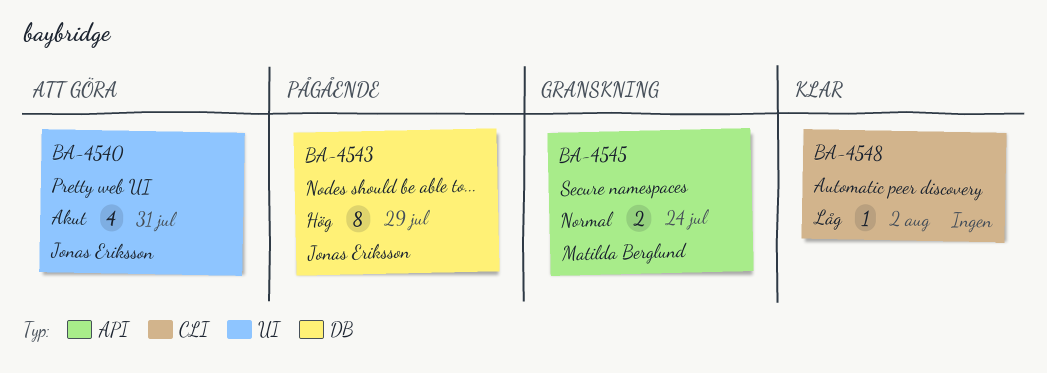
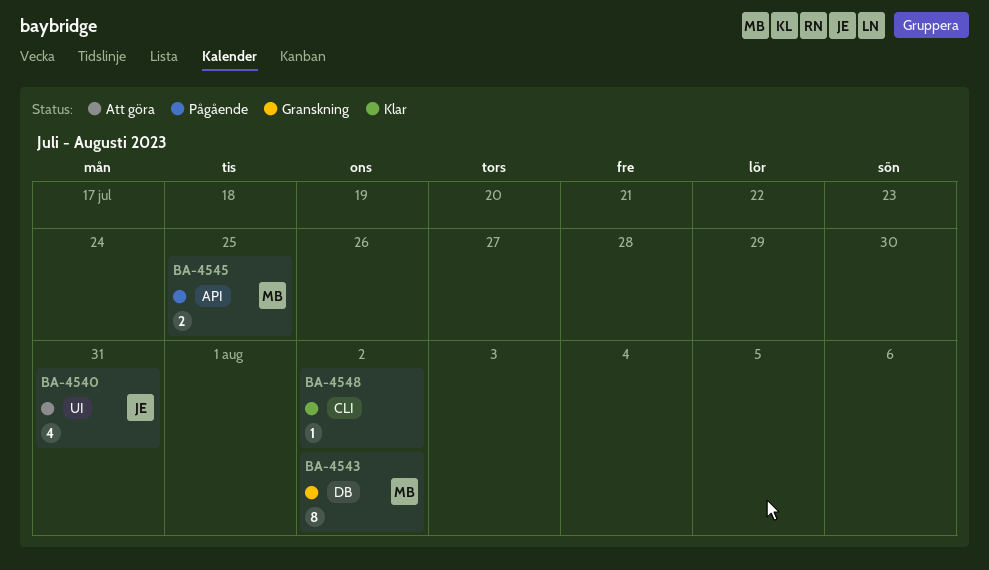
BA-4543, status: Pågående -> Granskning
BA-4543, owner: Jonas Eriksson -> Matilda Berglund
BA-4543, due: Jul 29 -> Aug 2
BA-4545, status: Granskning -> Pågående
BA-4545, due: Jul 24 -> Jul 25

